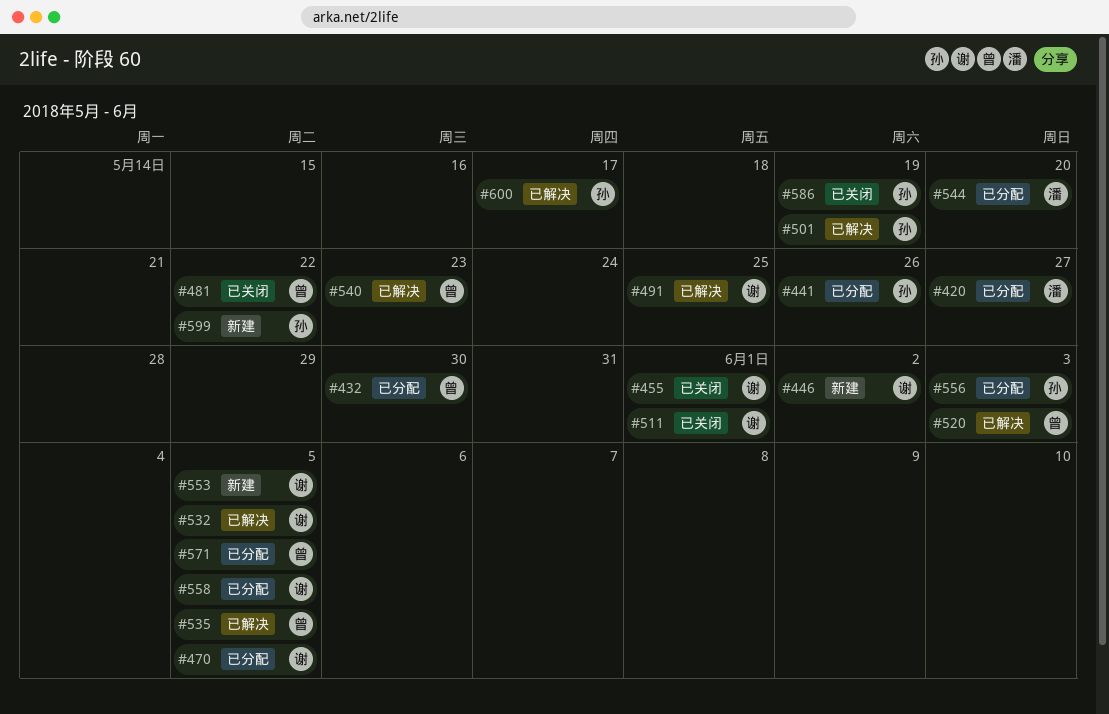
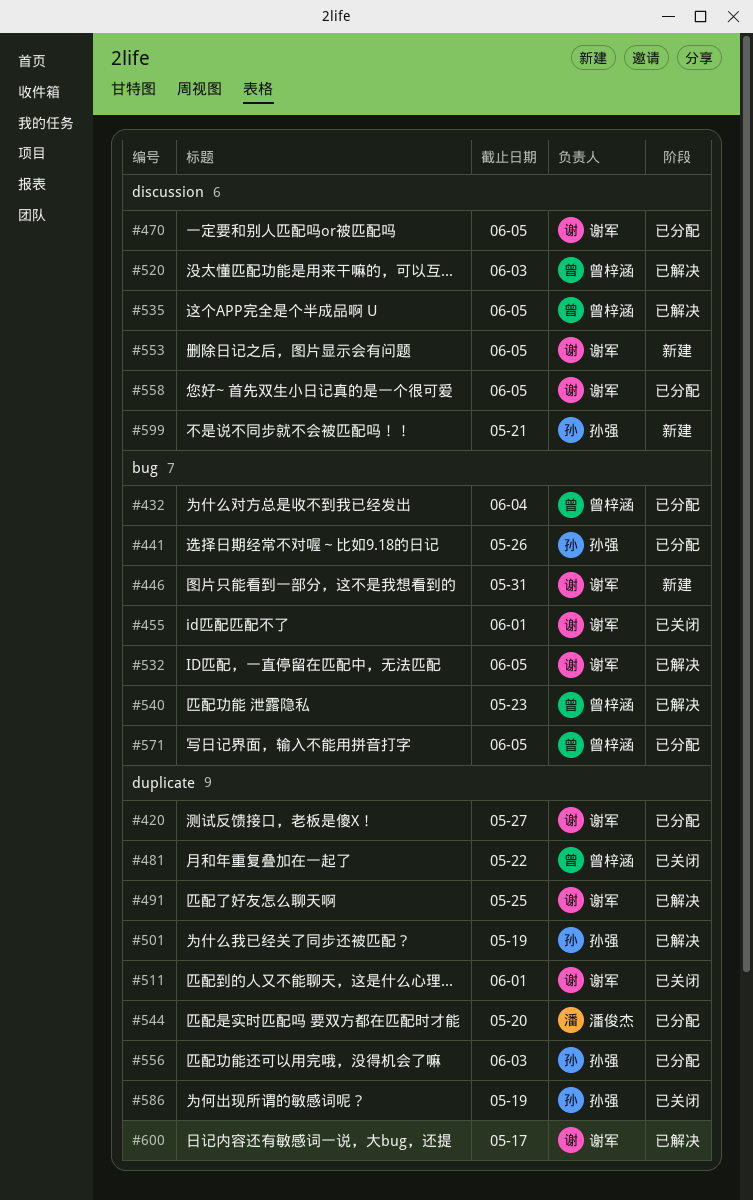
#420, owner: 潘俊杰 -> 谢军
#432, due: May 30 -> Jun 4
#446, due: Jun 2 -> May 31
#599, due: May 22 -> May 21
#600, owner: 孙强 -> 谢军

